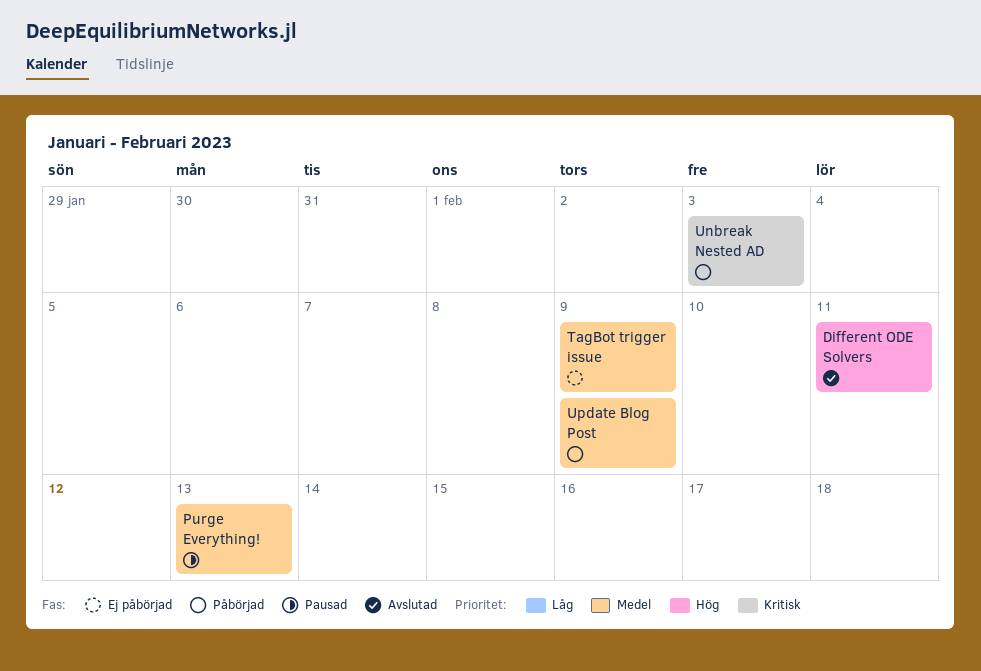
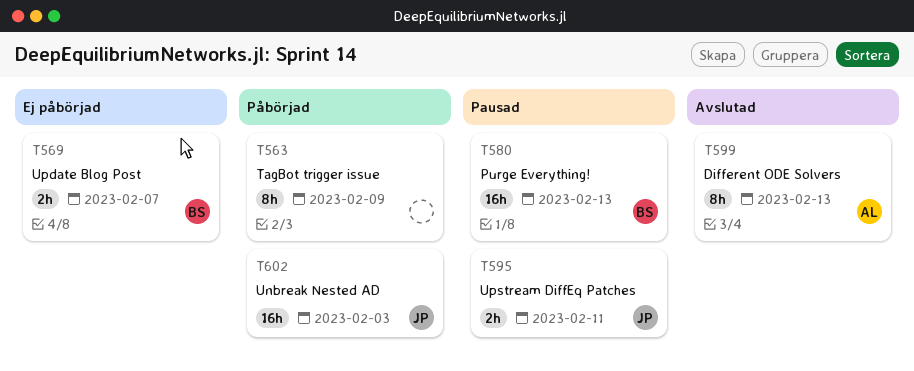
Different ODE Solvers, due: Feb 11 -> Feb 13
TagBot trigger issue, status: Ej påbörjad -> Påbörjad
Update Blog Post, status: Påbörjad -> Ej påbörjad
Update Blog Post, due: Feb 9 -> Feb 7
Upstream DiffEq Patches: none -> present

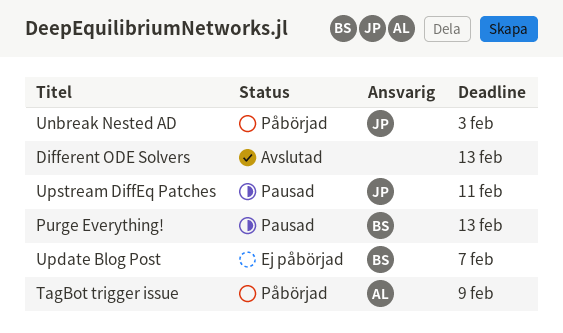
Different ODE Solvers, owner: AL -> none
TagBot trigger issue, owner: none -> AL

